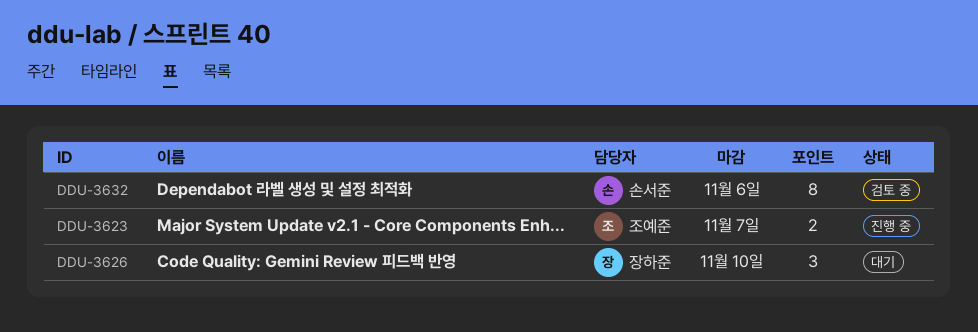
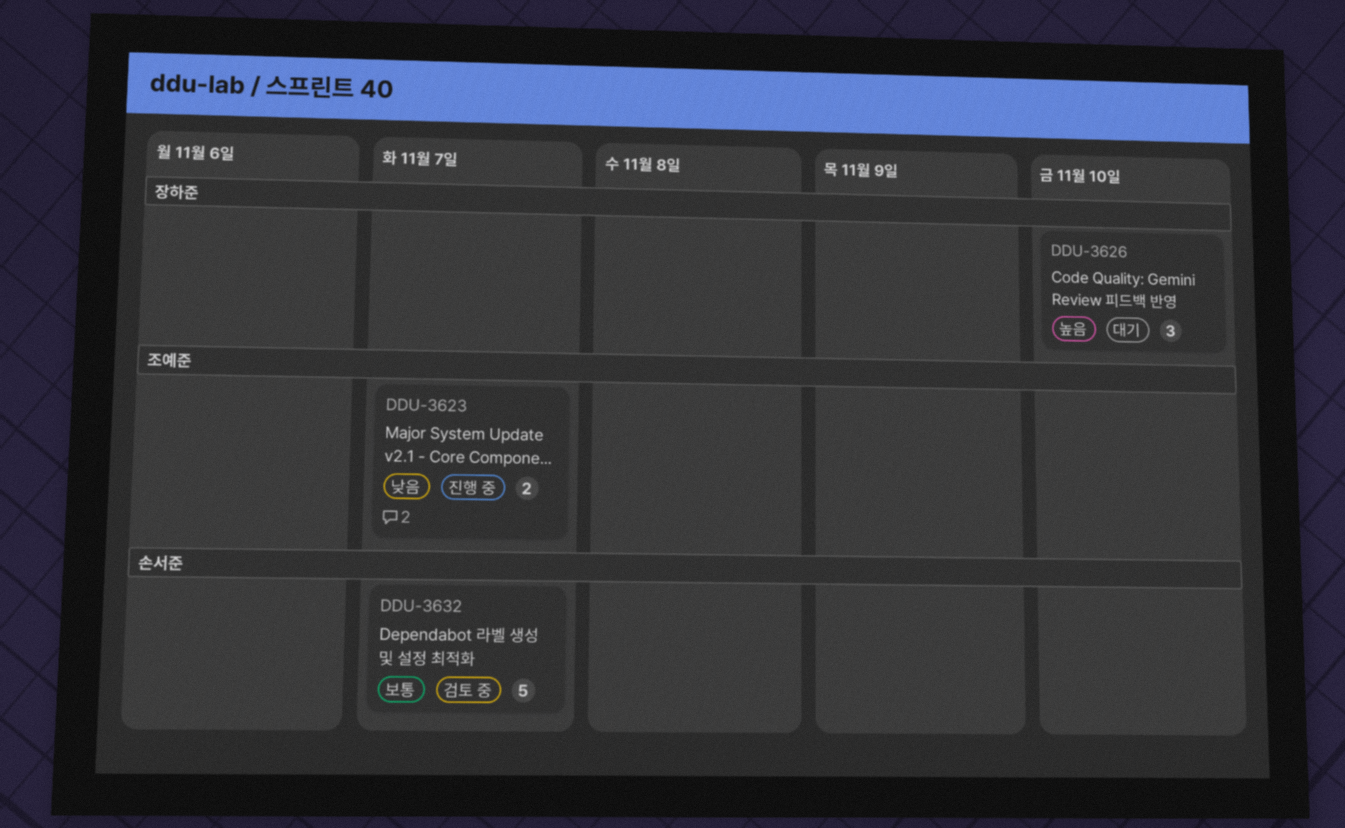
DDU-3632, estimate: 8 -> 5
DDU-3632, due: Nov 6 -> Nov 7

